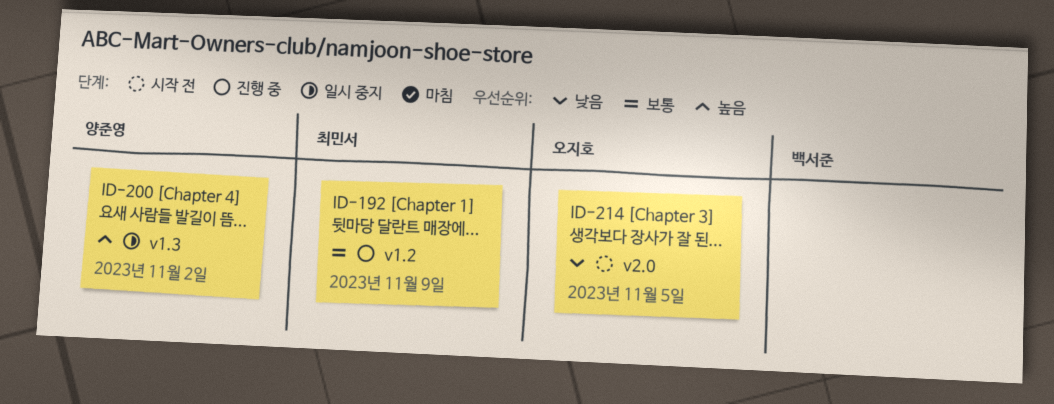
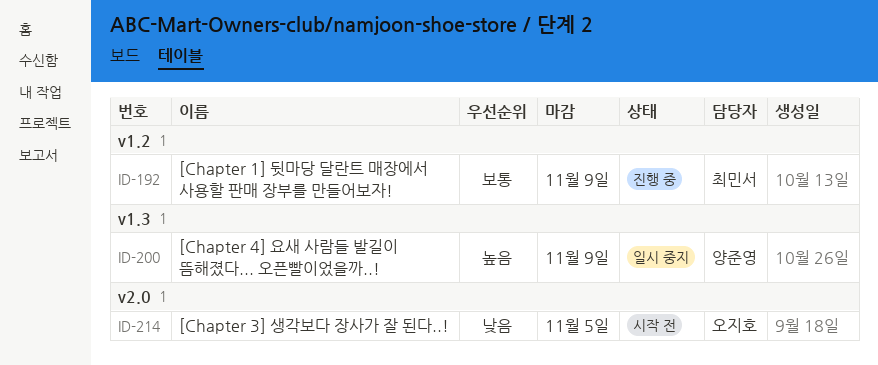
ID-200, due: Nov 2 -> Nov 9

